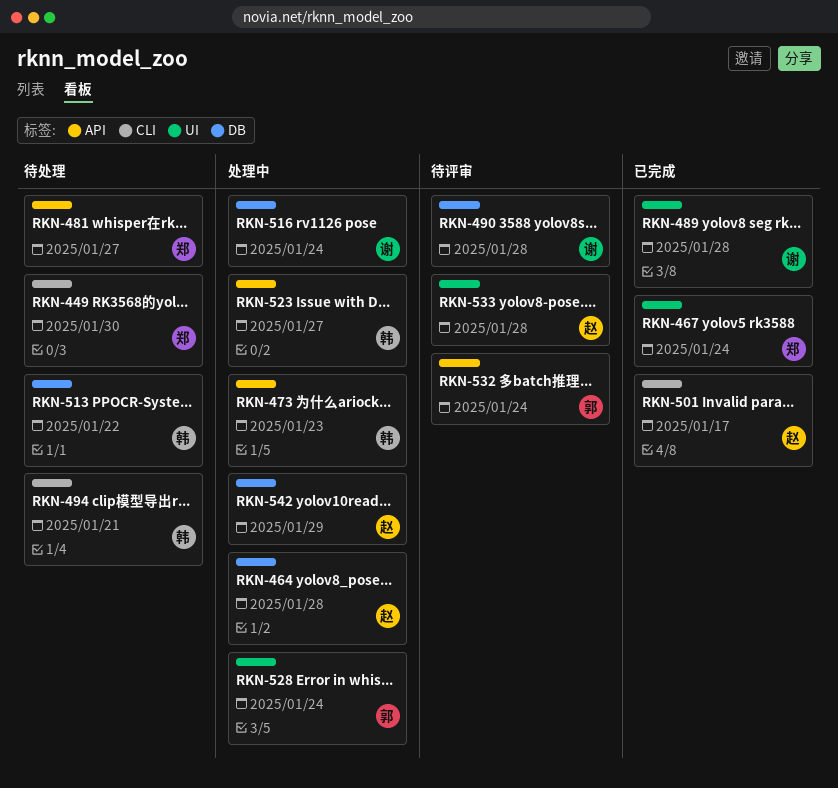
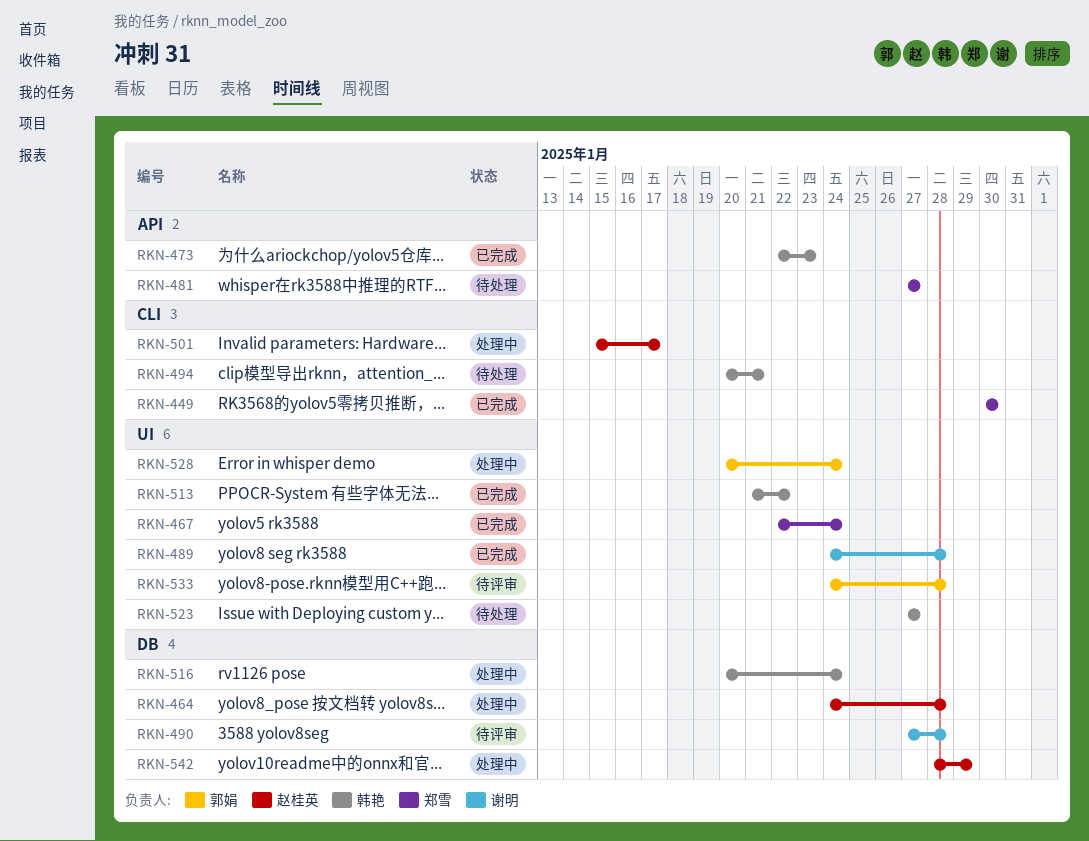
RKN-449, status: 待处理 -> 已完成
RKN-473, status: 处理中 -> 已完成
RKN-501, status: 已完成 -> 处理中
RKN-513, status: 待处理 -> 已完成
RKN-513, label: DB -> UI
RKN-516, owner: 谢明 -> 韩艳
RKN-523, status: 处理中 -> 待处理
RKN-523, label: API -> UI
RKN-532: present -> none
RKN-533, owner: 赵桂英 -> 郭娟

